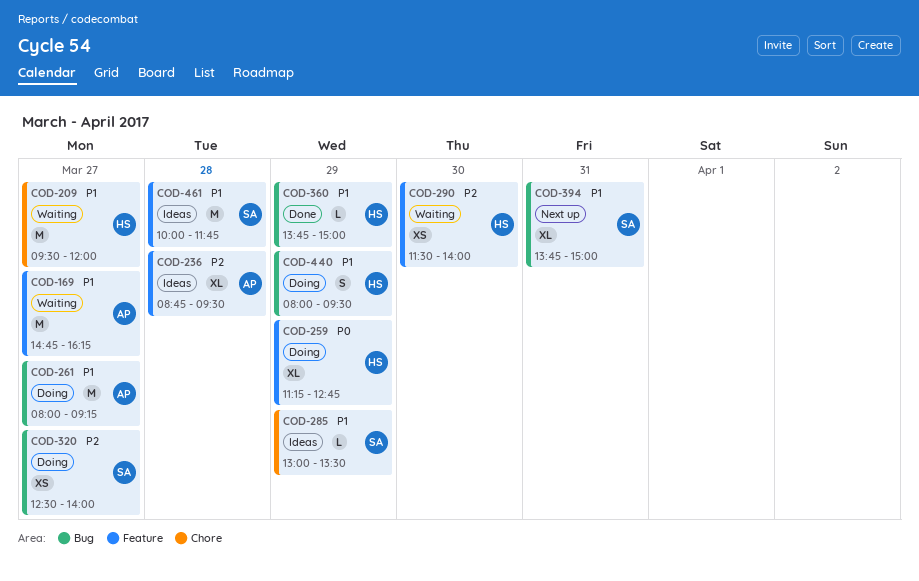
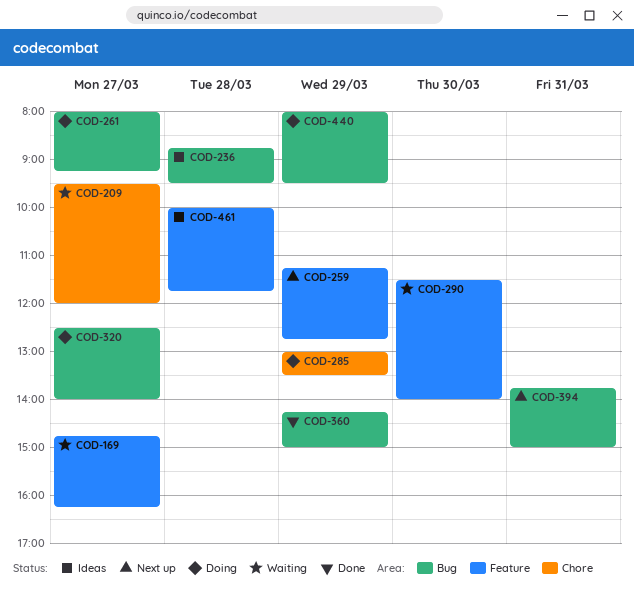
COD-236, label: Feature -> Bug
COD-259, status: Doing -> Next up
COD-285, status: Ideas -> Doing
COD-360, begins: 13:45 -> 14:15

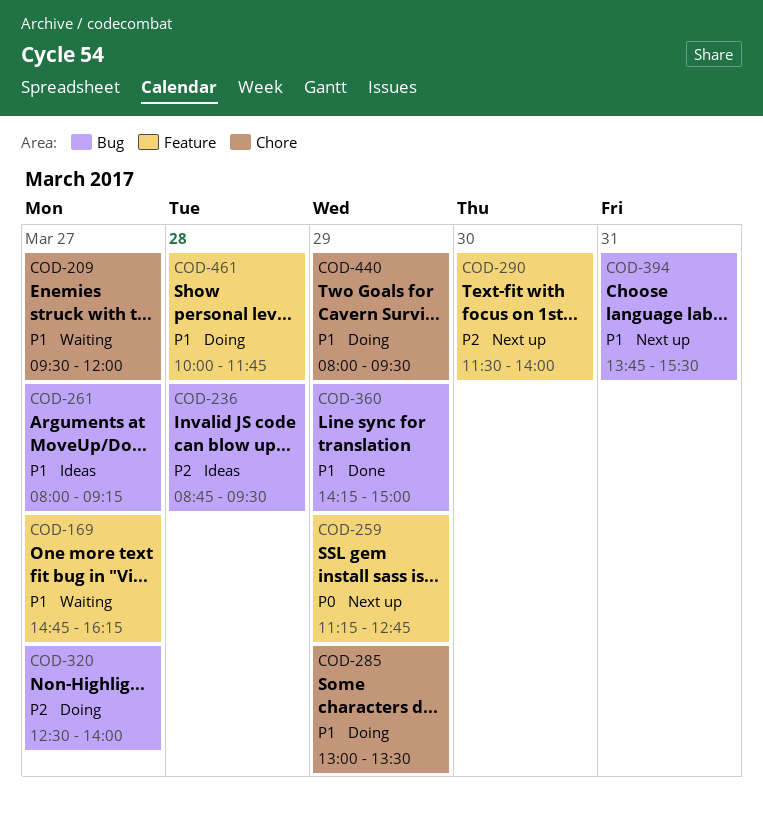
COD-261, status: Doing -> Ideas
COD-290, status: Waiting -> Next up
COD-394, ends: 15:00 -> 15:30
COD-440, label: Bug -> Chore
COD-461, status: Ideas -> Doing

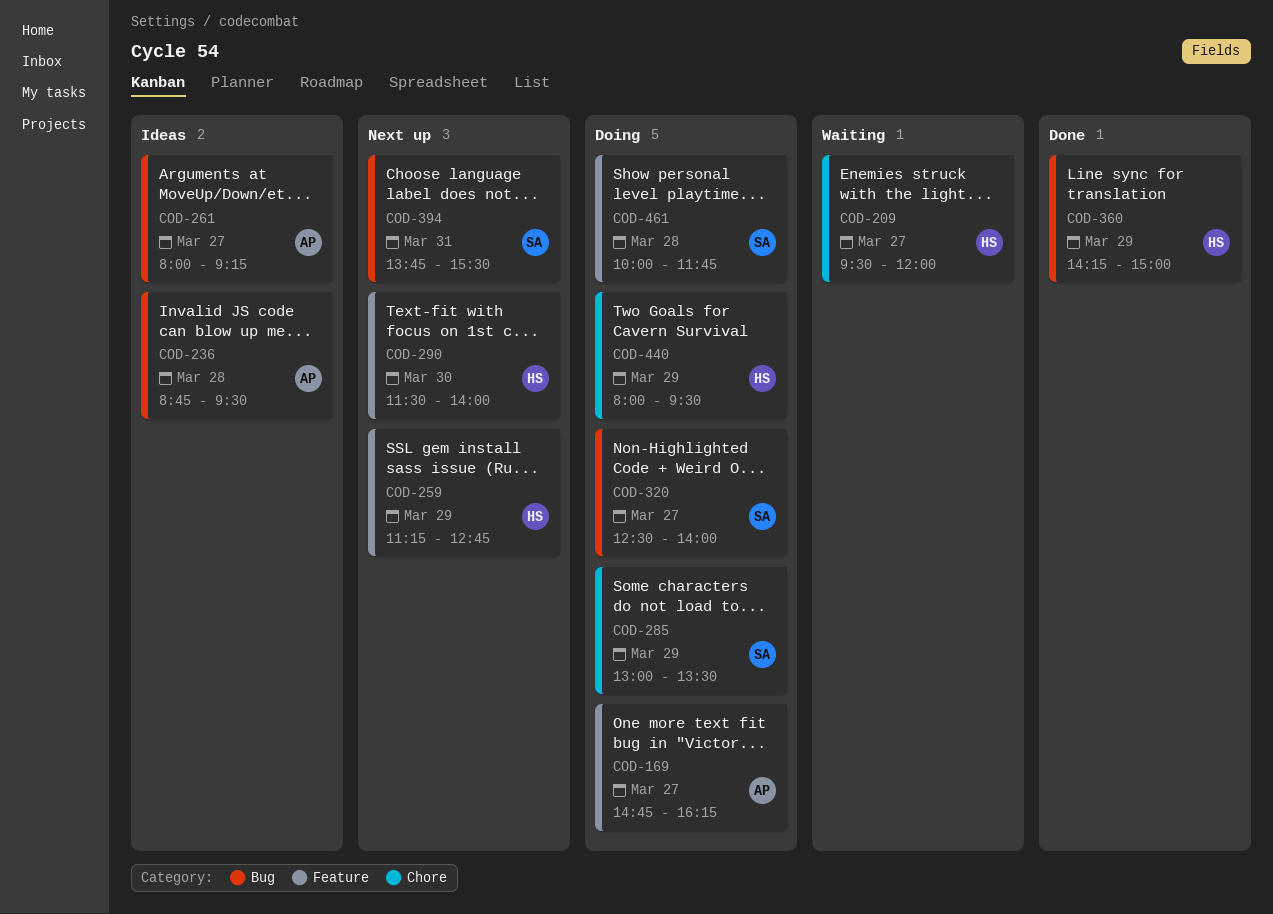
COD-169, status: Waiting -> Doing

